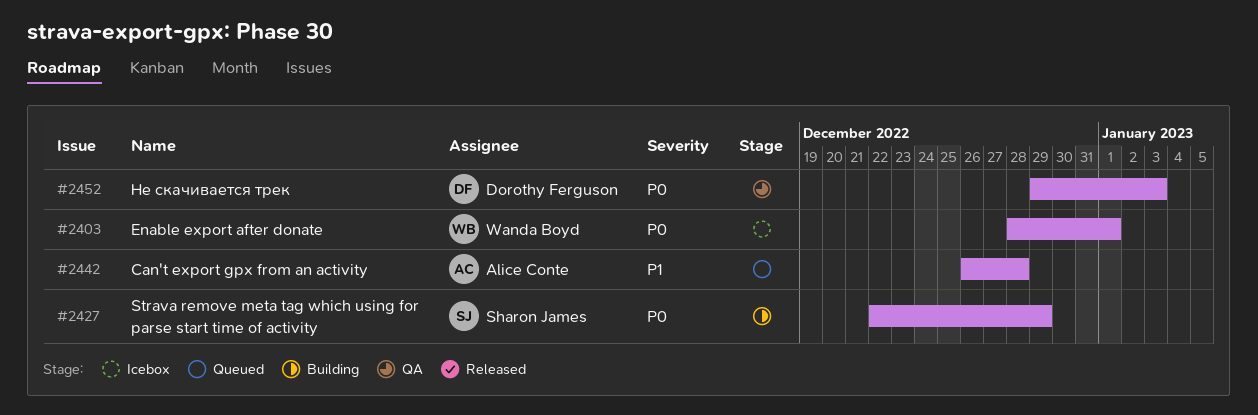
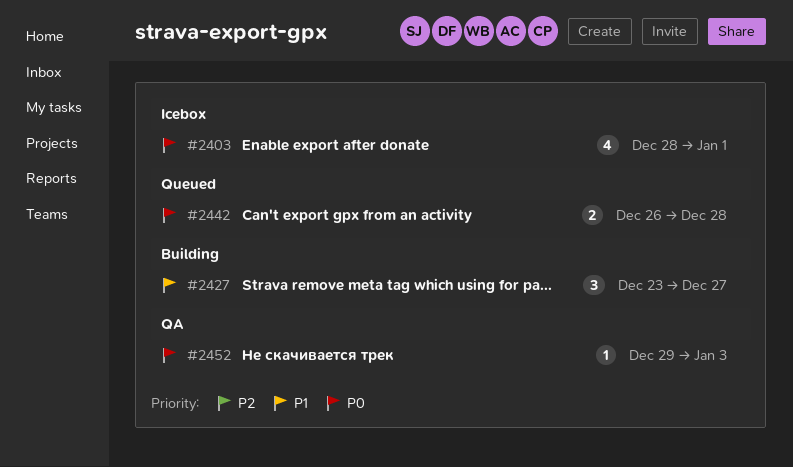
#2427, priority: P0 -> P1
#2427, start: Dec 22 -> Dec 23
#2427, due: Dec 29 -> Dec 27
#2442, priority: P1 -> P0

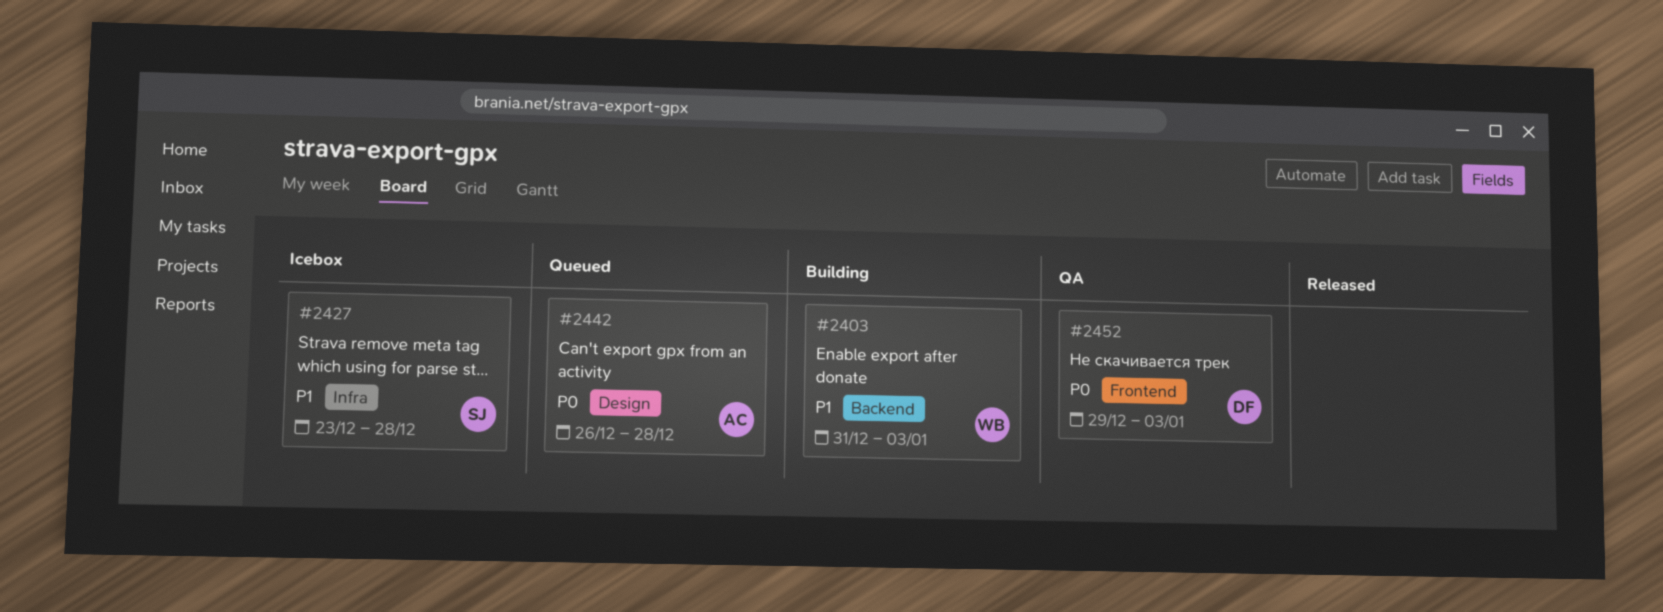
#2403, status: Icebox -> Building
#2403, priority: P0 -> P1
#2403, start: Dec 28 -> Dec 31
#2403, due: Jan 1 -> Jan 3
#2427, status: Building -> Icebox
#2427, due: Dec 27 -> Dec 28

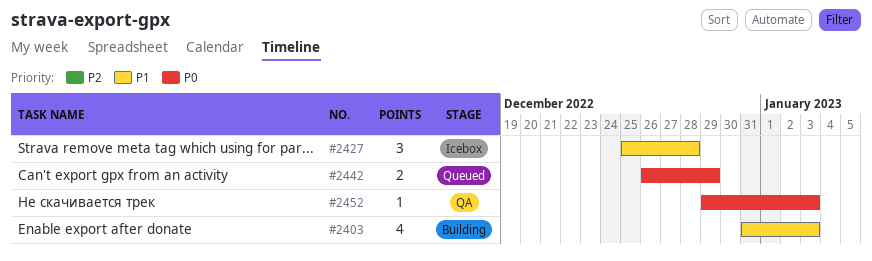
#2427, start: Dec 23 -> Dec 25
#2442, due: Dec 28 -> Dec 29

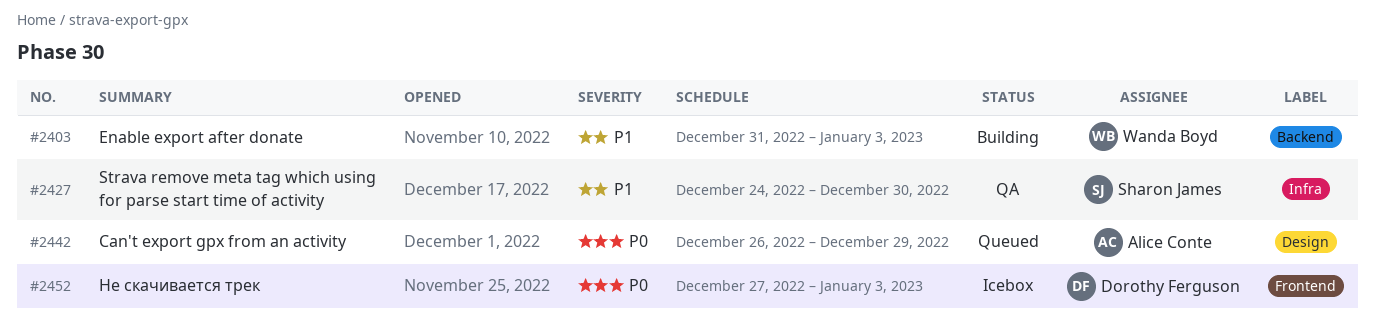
#2427, status: Icebox -> QA
#2427, start: Dec 25 -> Dec 24
#2427, due: Dec 28 -> Dec 30
#2452, status: QA -> Icebox
#2452, start: Dec 29 -> Dec 27

